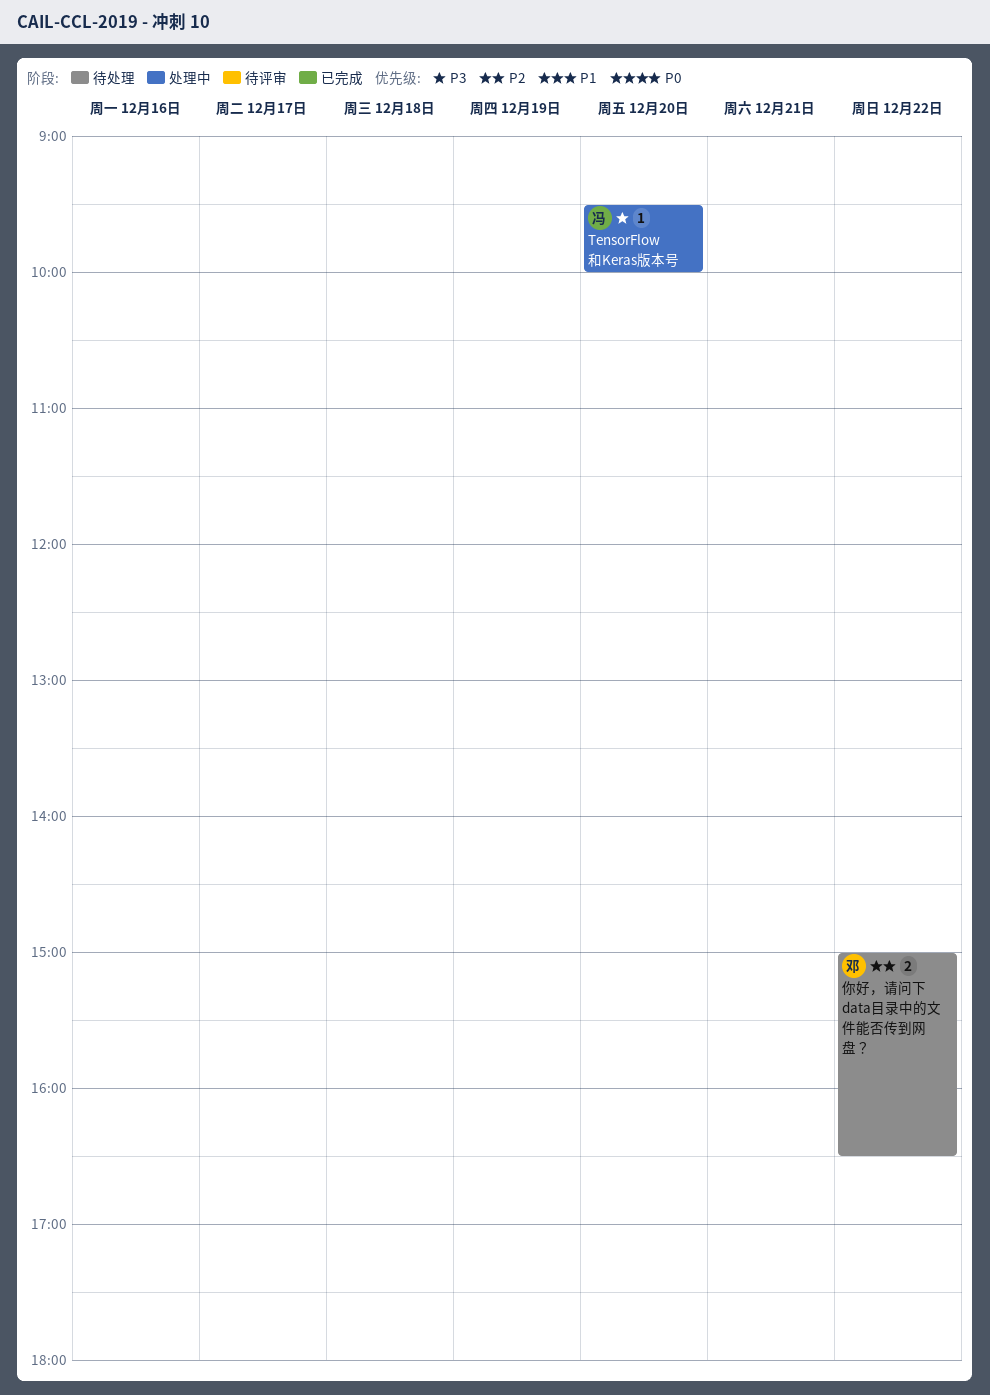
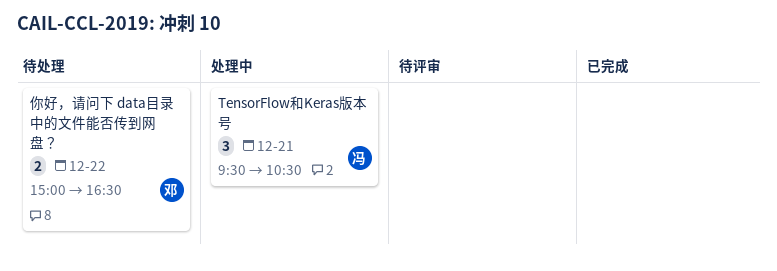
TensorFlow和Keras版本号, estimate: 1 -> 3
TensorFlow和Keras版本号, day: Dec 20 -> Dec 21
TensorFlow和Keras版本号, ends: 10:00 -> 10:30

